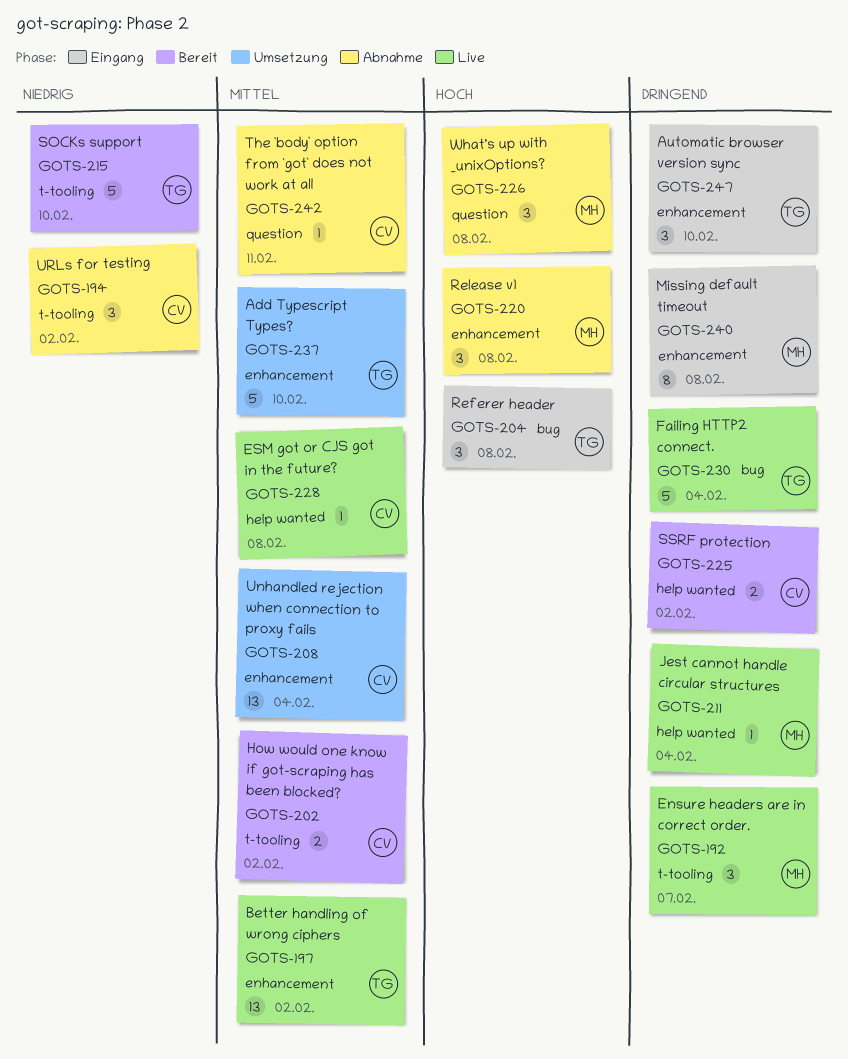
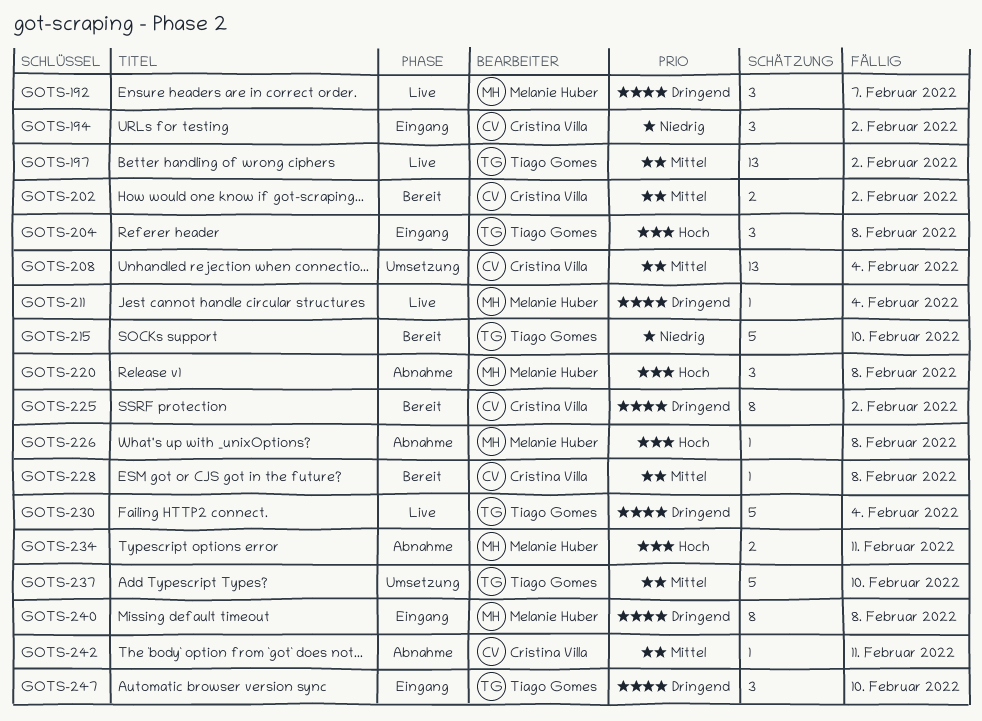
GOTS-194, status: Abnahme -> Eingang
GOTS-225, estimate: 2 -> 8
GOTS-226, estimate: 3 -> 1
GOTS-228, status: Live -> Bereit
GOTS-234: none -> present

